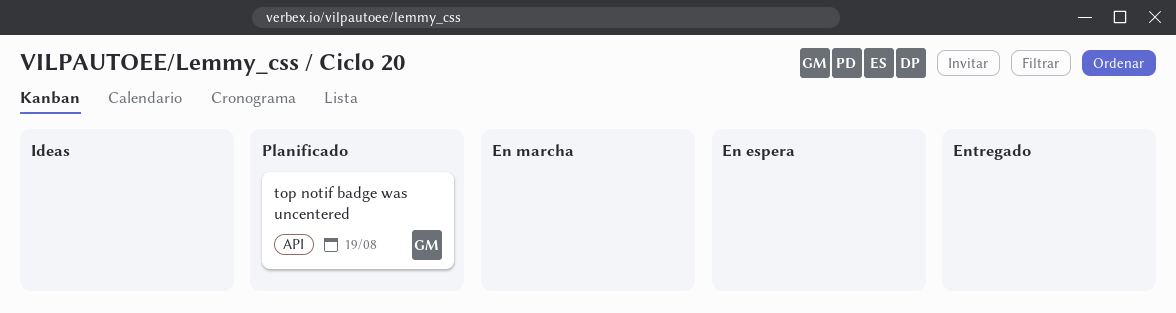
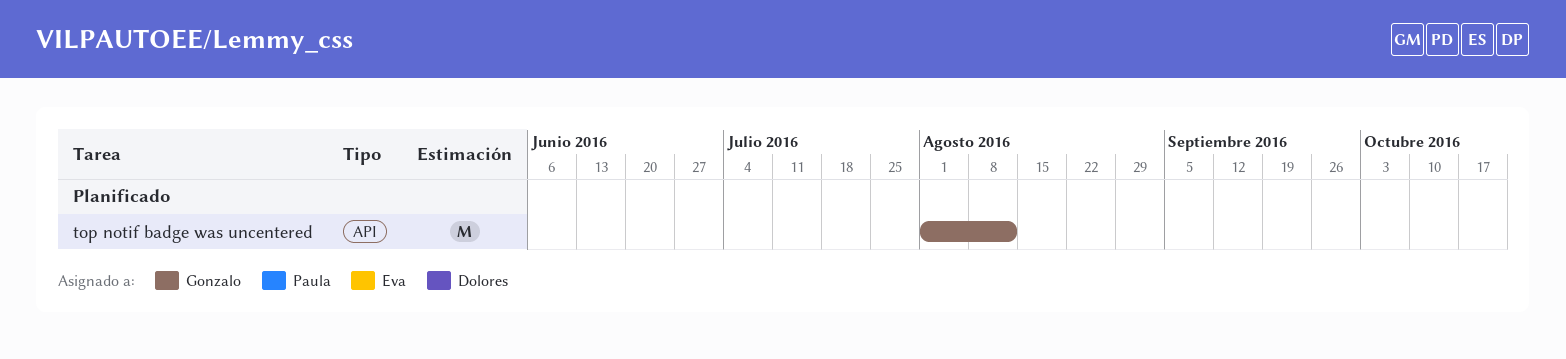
top notif badge was uncentered, due: Aug 19 -> Aug 12

